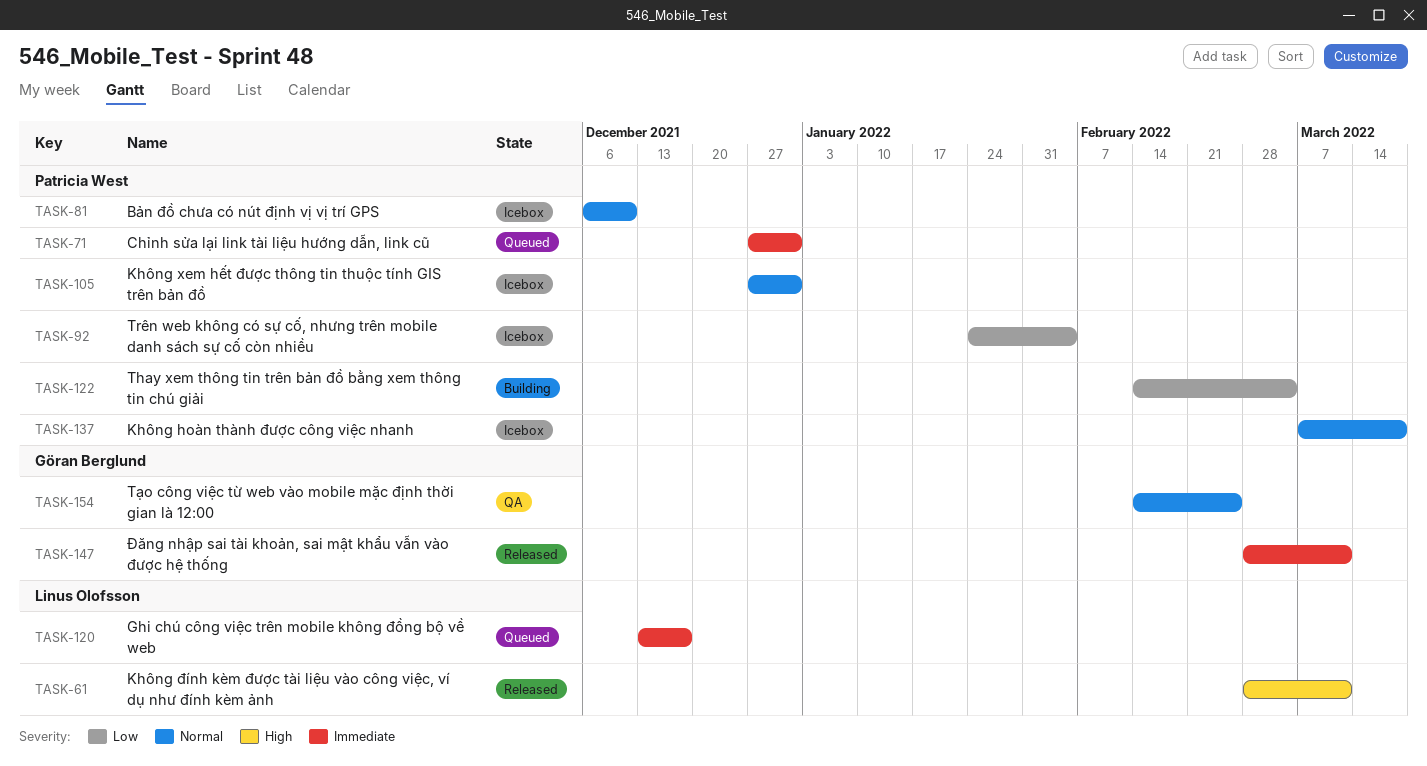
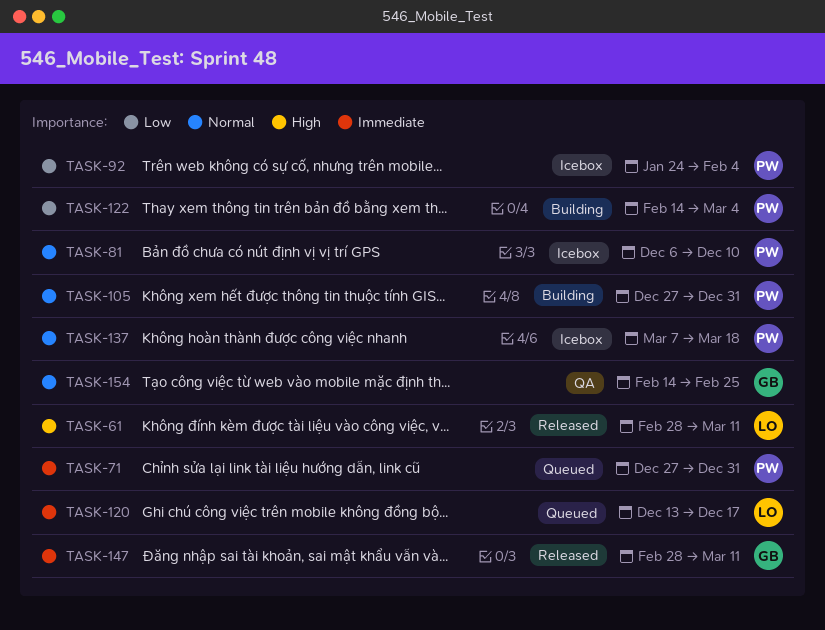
TASK-105, status: Icebox -> Building

